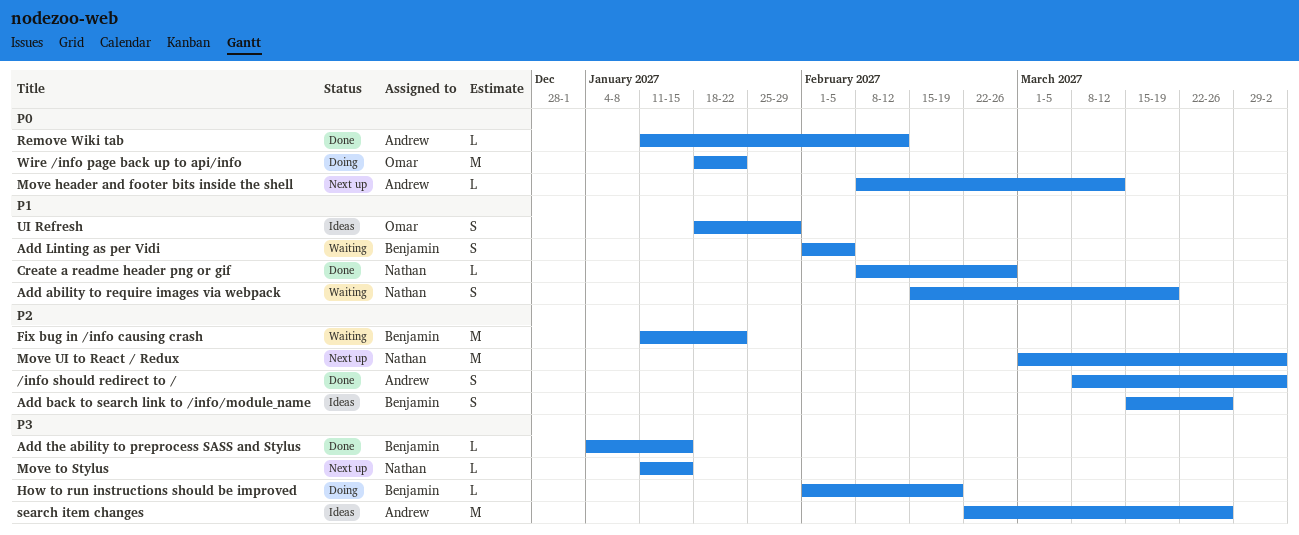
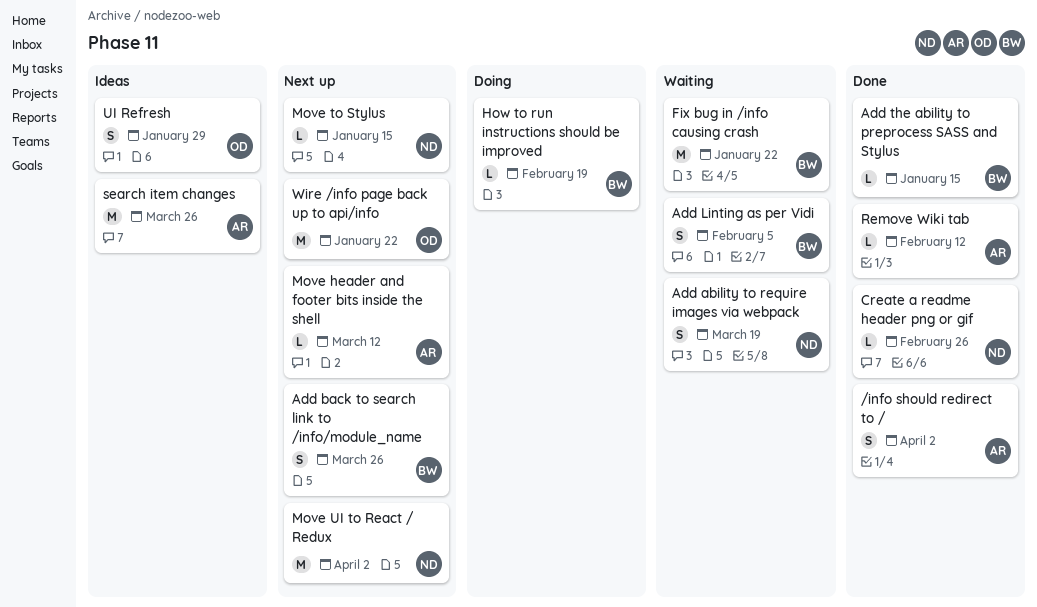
Add back to search link to /info/module_name, status: Ideas -> Next up
Wire /info page back up to api/info, status: Doing -> Next up

